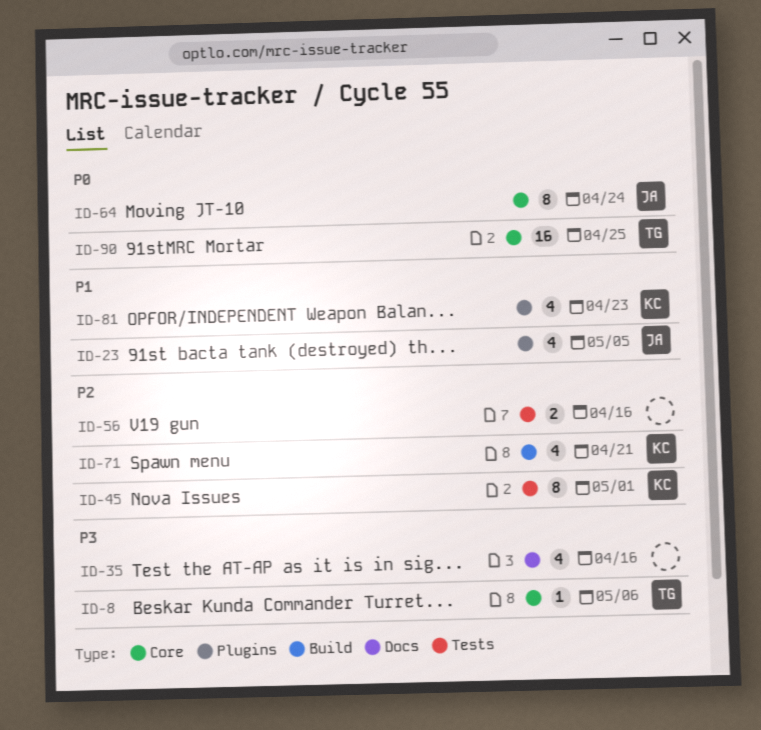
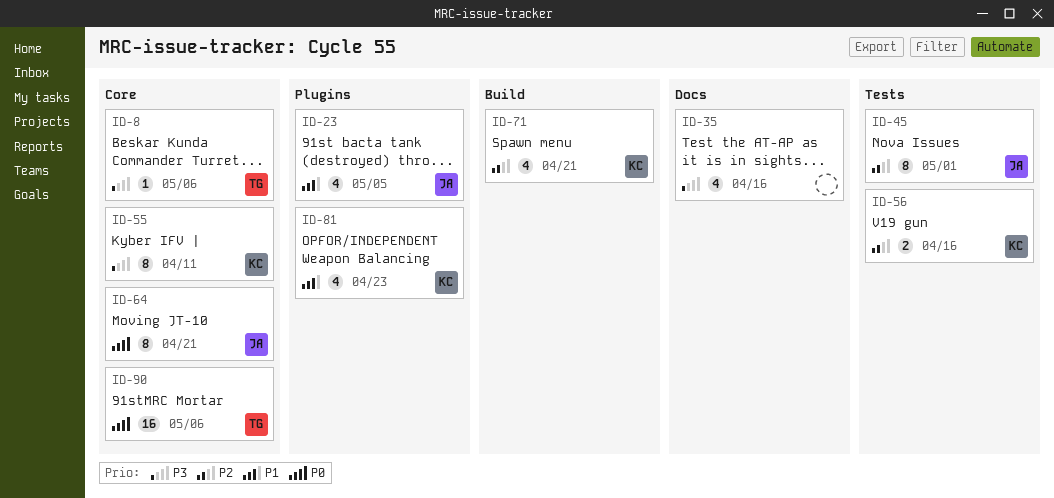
ID-45, owner: KC -> JA
ID-55: none -> present
ID-56, owner: none -> KC
ID-64, due: Apr 24 -> Apr 21
ID-90, due: Apr 25 -> May 6

